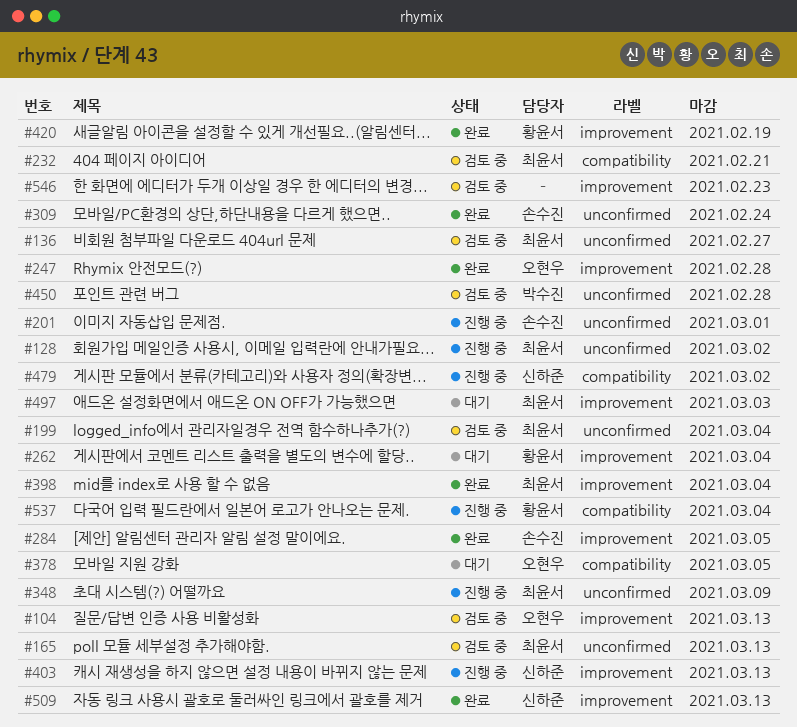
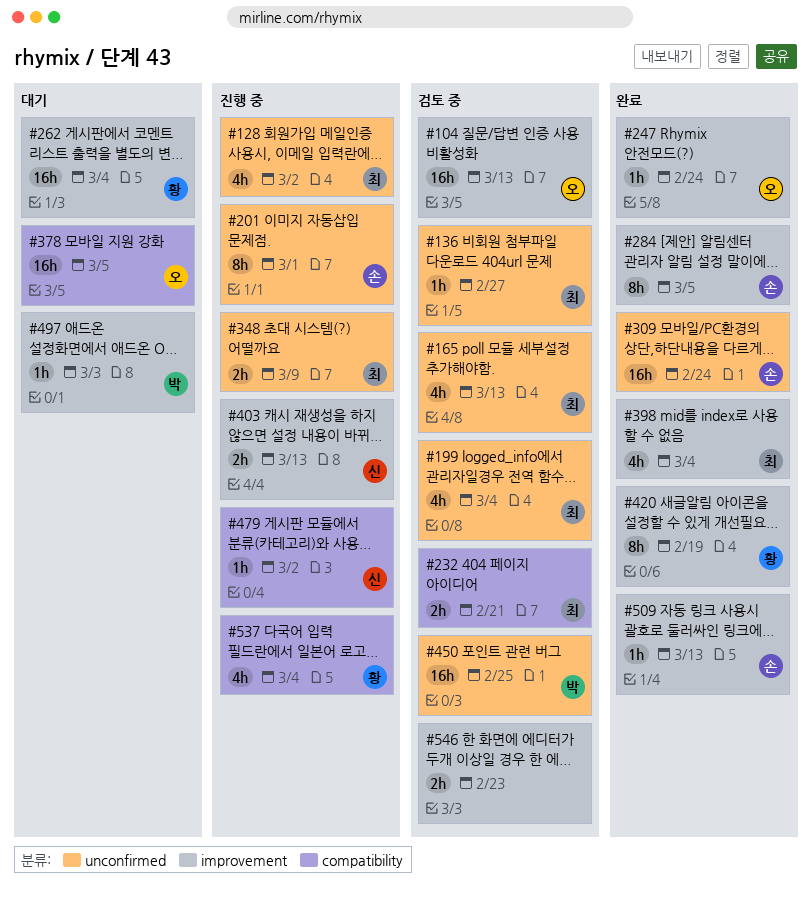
#247, due: Feb 28 -> Feb 24
#450, due: Feb 28 -> Feb 25
#497, owner: 최윤서 -> 박수진
#509, owner: 신하준 -> 손수진

